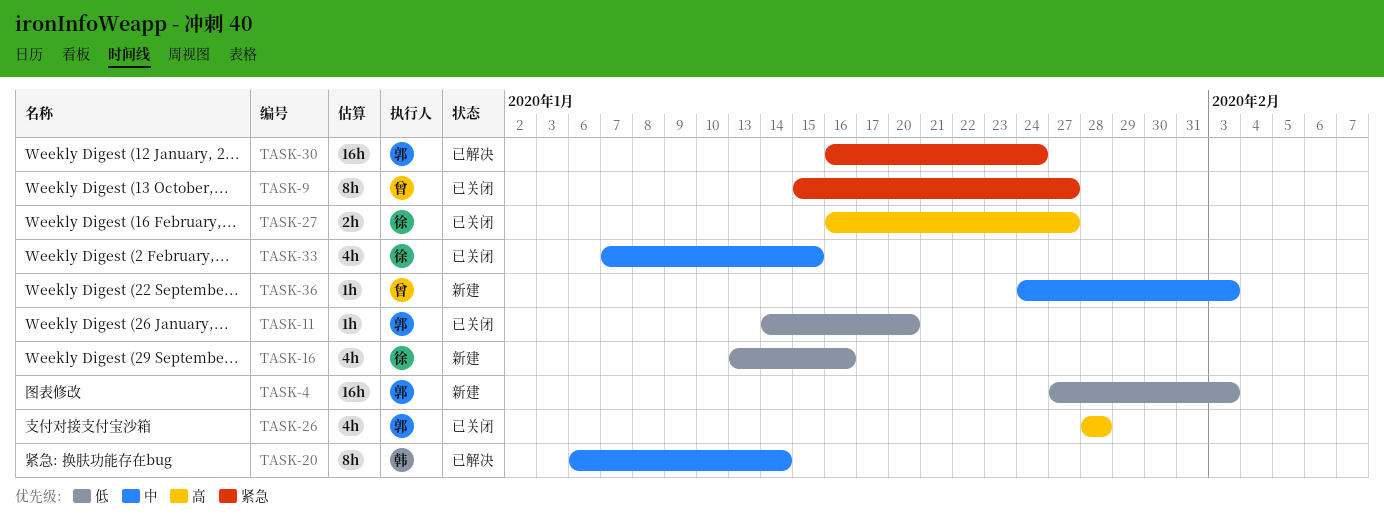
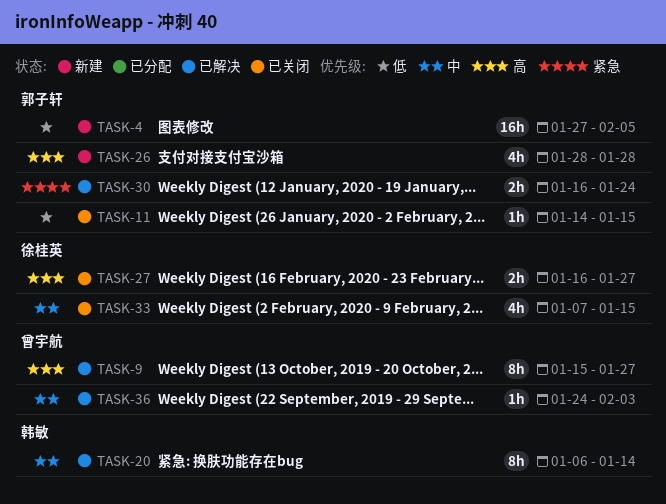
TASK-4, due: Feb 3 -> Feb 5
TASK-9, status: 已关闭 -> 已解决
TASK-9, priority: 紧急 -> 高
TASK-11, due: Jan 20 -> Jan 15
TASK-16: present -> none
TASK-26, status: 已关闭 -> 新建
TASK-30, estimate: 16h -> 2h
TASK-36, status: 新建 -> 已解决

